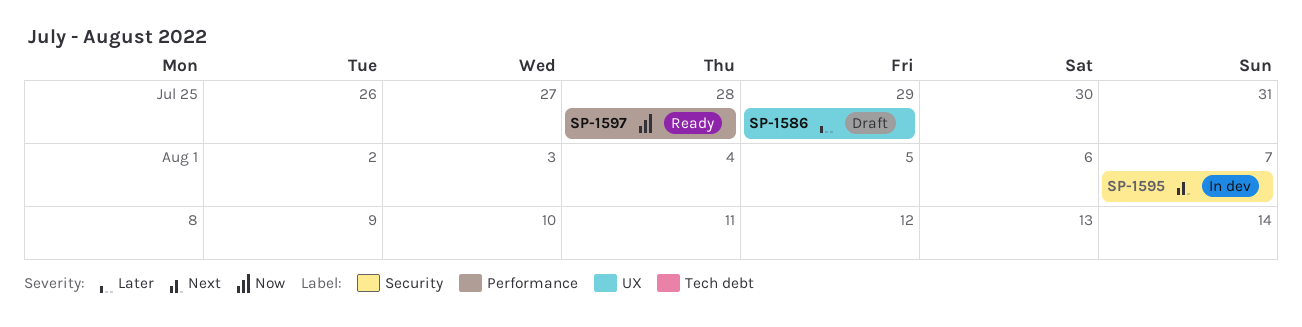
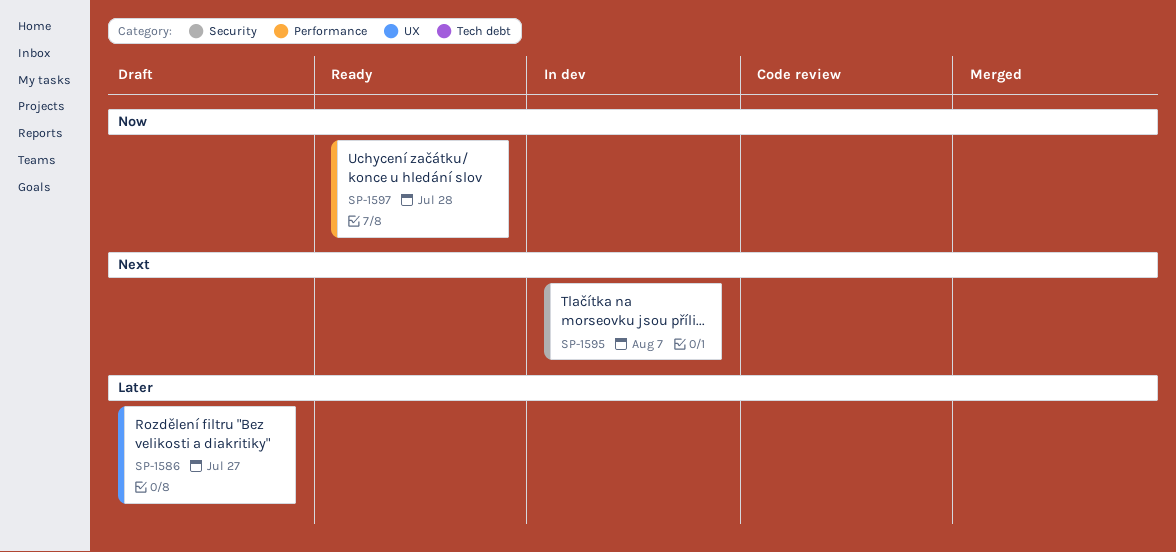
SP-1586, due: Jul 29 -> Jul 27

